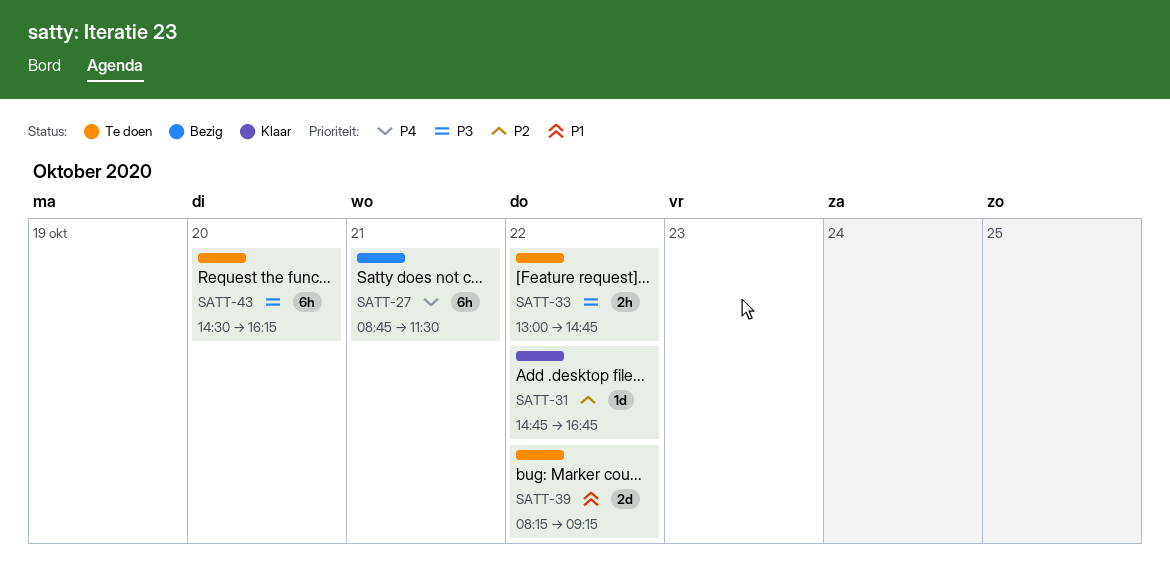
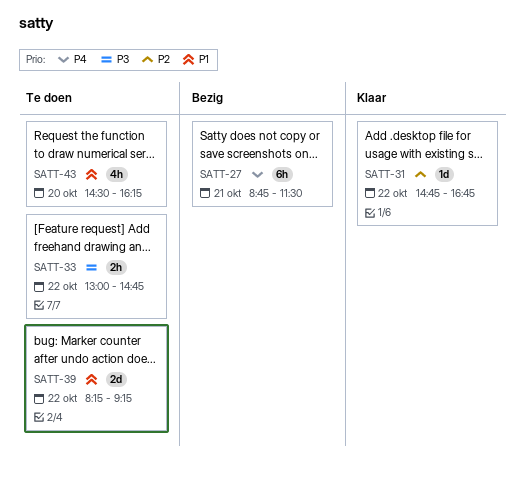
SATT-43, priority: P3 -> P1
SATT-43, estimate: 6h -> 4h

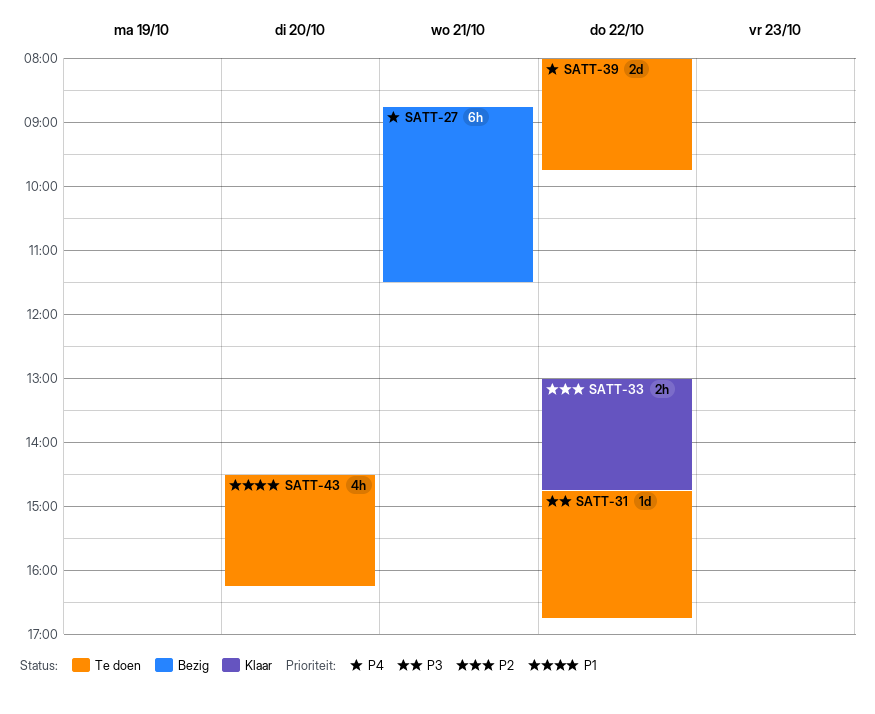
SATT-31, status: Klaar -> Te doen
SATT-31, priority: P2 -> P3
SATT-33, status: Te doen -> Klaar
SATT-33, priority: P3 -> P2
SATT-39, priority: P1 -> P4
SATT-39, begins: 08:15 -> 08:00
SATT-39, ends: 09:15 -> 09:45

